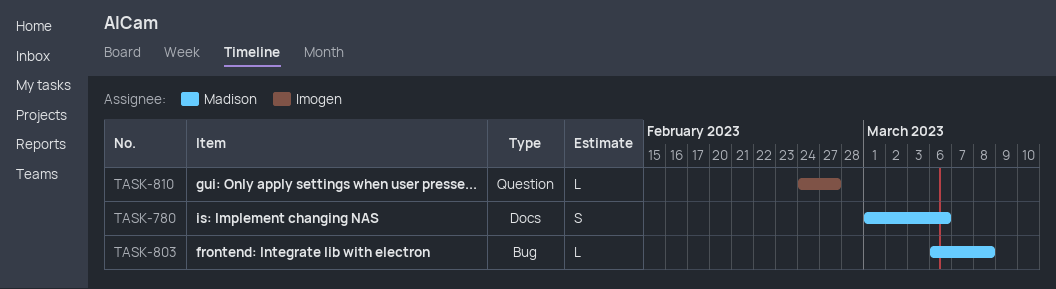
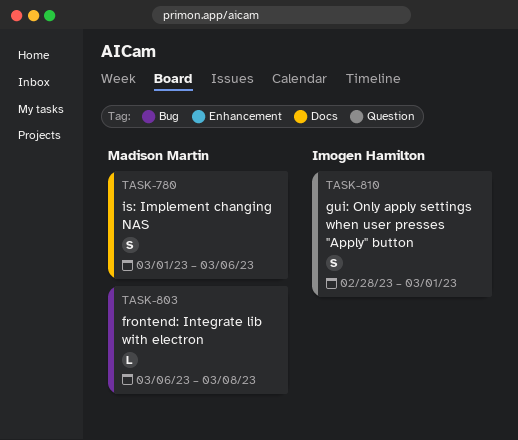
TASK-810, estimate: L -> S
TASK-810, start: Feb 24 -> Feb 28
TASK-810, due: Feb 27 -> Mar 1

